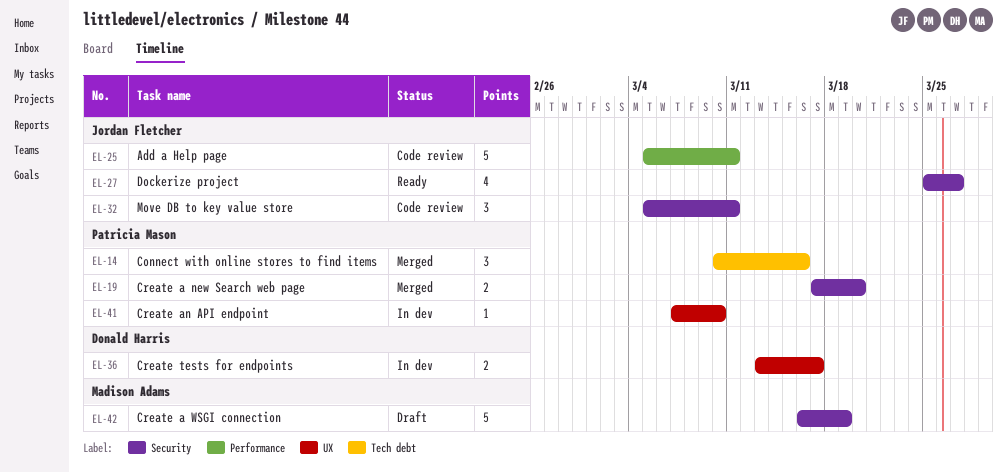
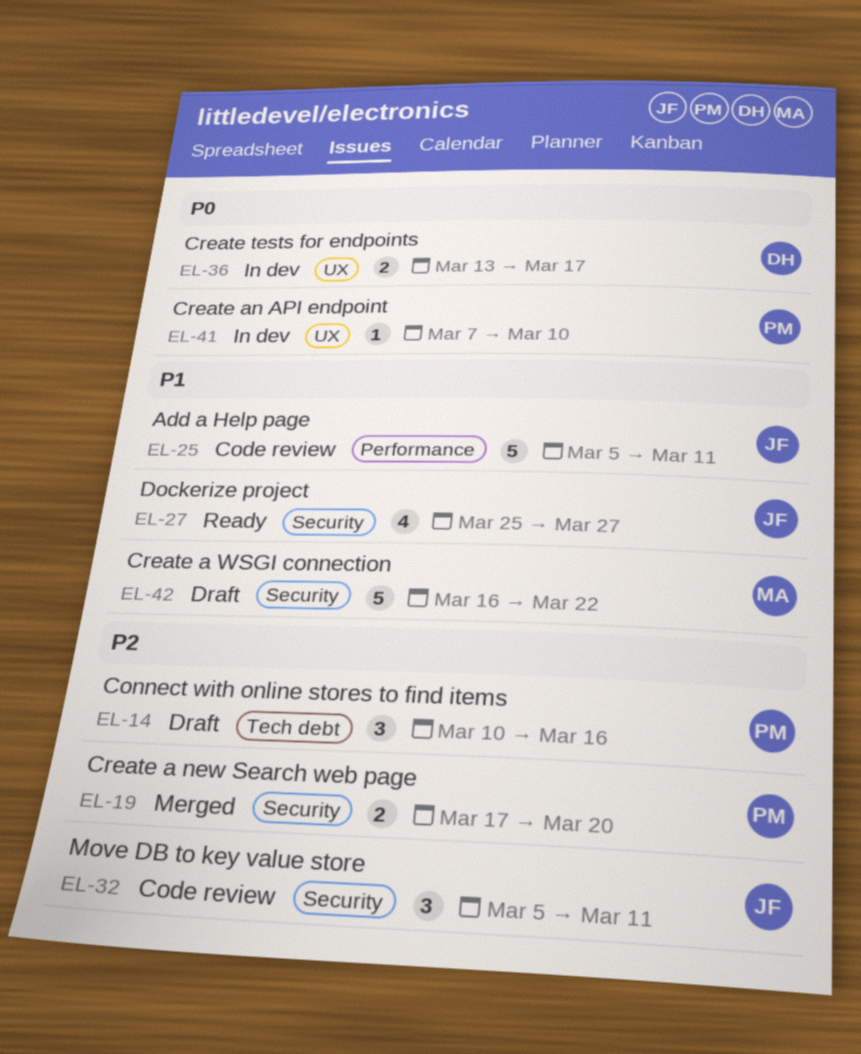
EL-14, status: Merged -> Draft
EL-42, due: Mar 19 -> Mar 22

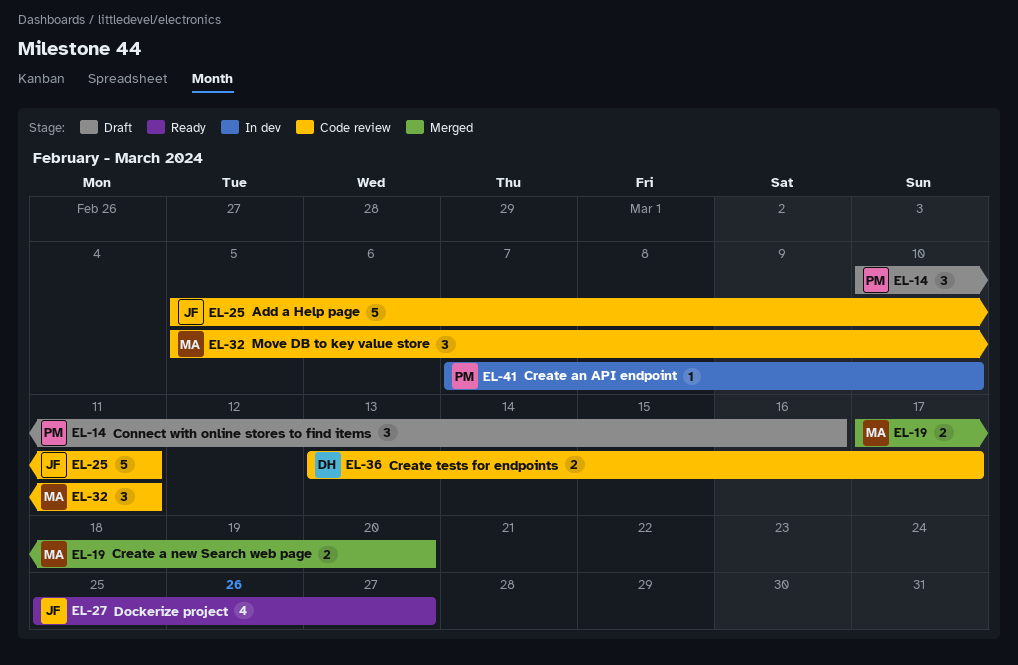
EL-19, owner: PM -> MA
EL-32, owner: JF -> MA
EL-36, status: In dev -> Code review
EL-42: present -> none

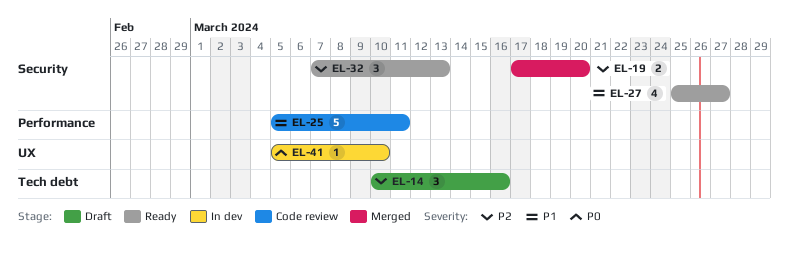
EL-32, status: Code review -> Ready
EL-32, start: Mar 5 -> Mar 7
EL-32, due: Mar 11 -> Mar 13
EL-36: present -> none
EL-41, start: Mar 7 -> Mar 5

